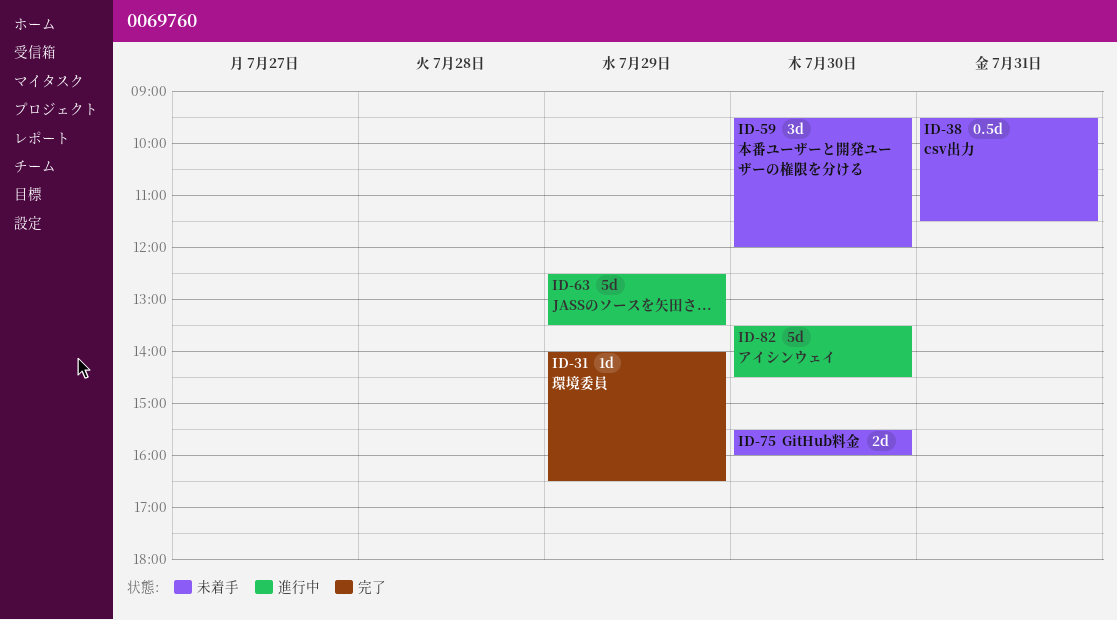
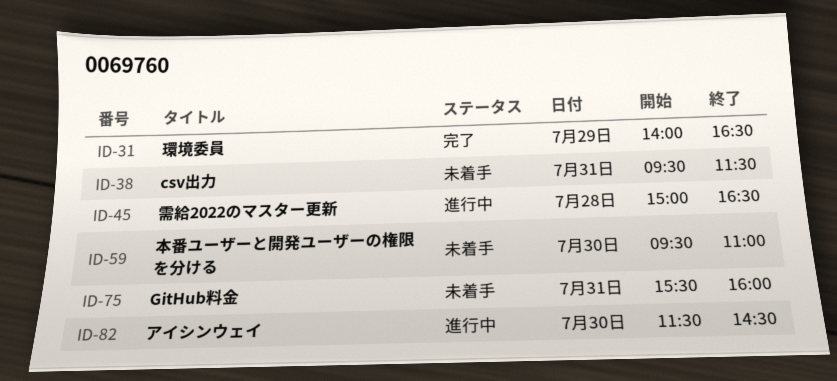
ID-45: none -> present
ID-59, ends: 12:00 -> 11:00
ID-63: present -> none
ID-75, day: Jul 30 -> Jul 31
ID-82, begins: 13:30 -> 11:30

